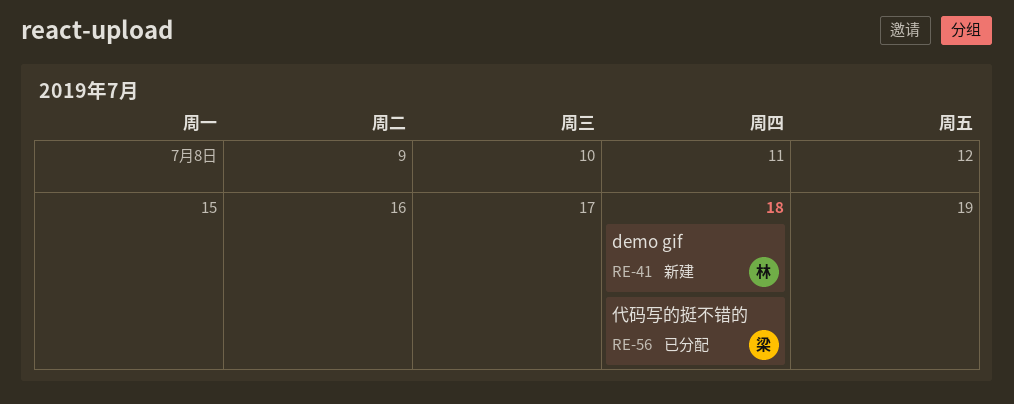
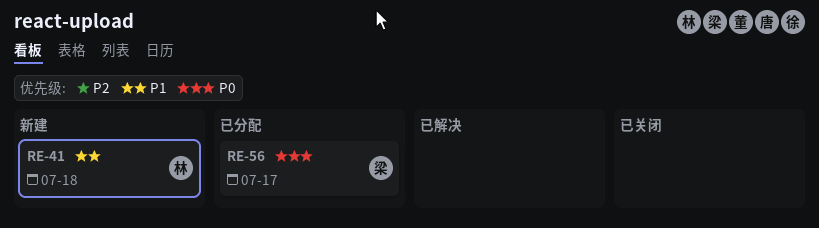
RE-56, due: Jul 18 -> Jul 17

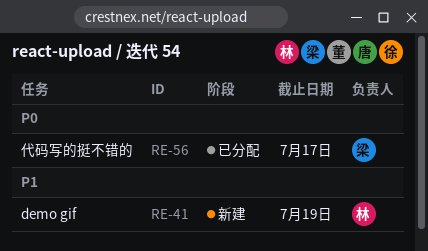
RE-41, due: Jul 18 -> Jul 19

